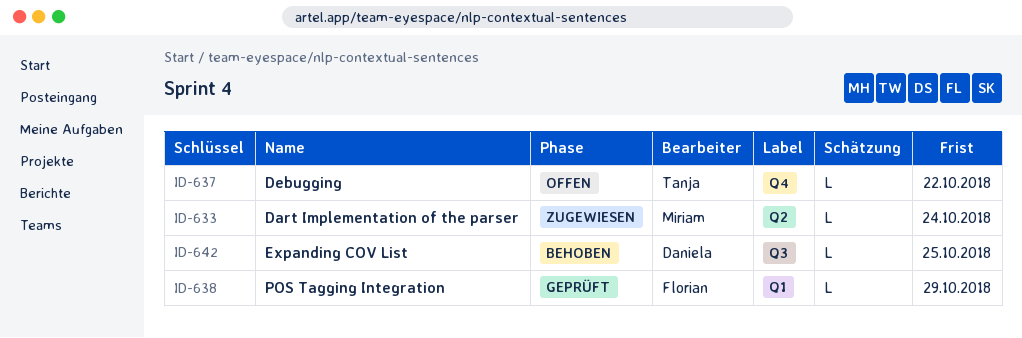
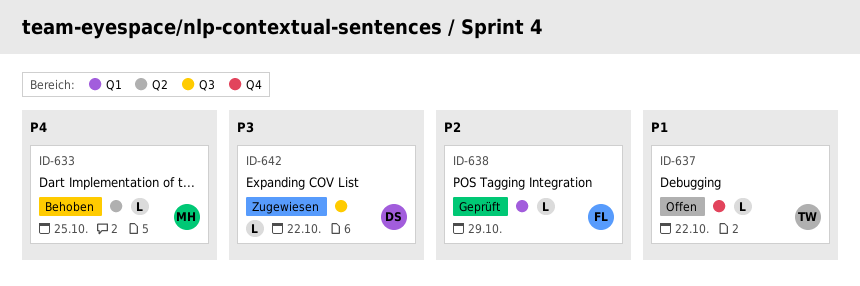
ID-633, status: Zugewiesen -> Behoben
ID-633, due: Oct 24 -> Oct 25
ID-642, status: Behoben -> Zugewiesen
ID-642, due: Oct 25 -> Oct 22

